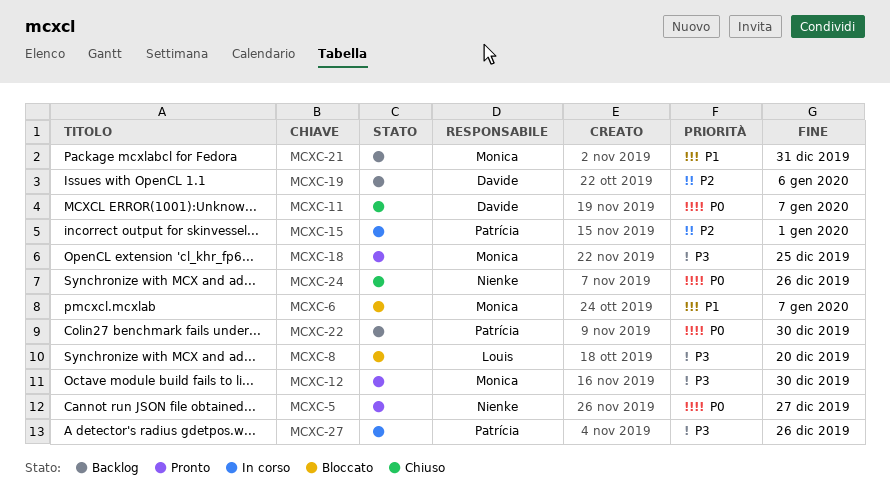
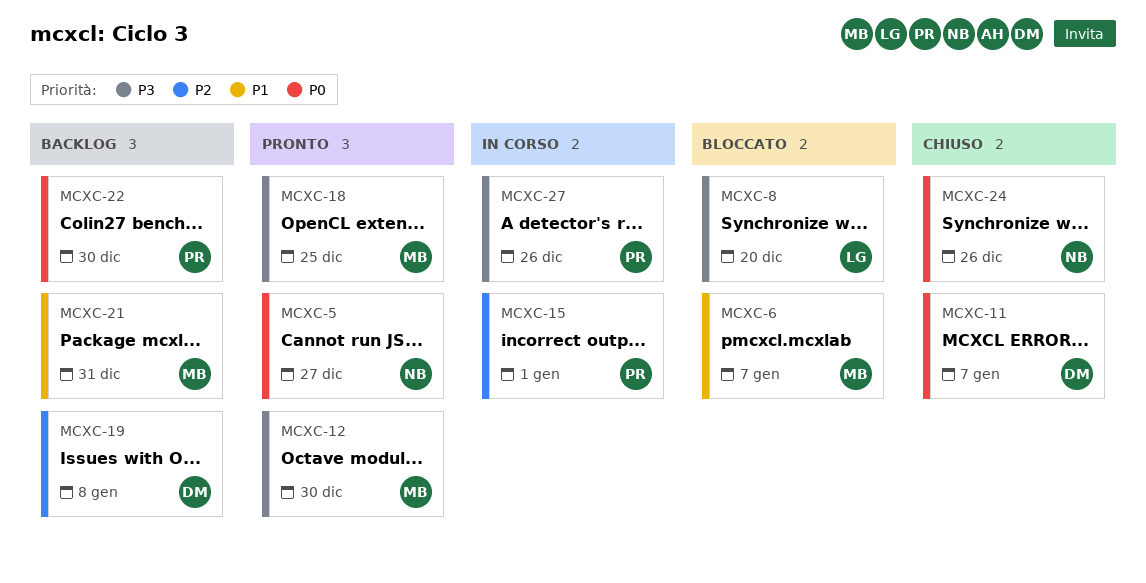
MCXC-19, due: Jan 6 -> Jan 8

